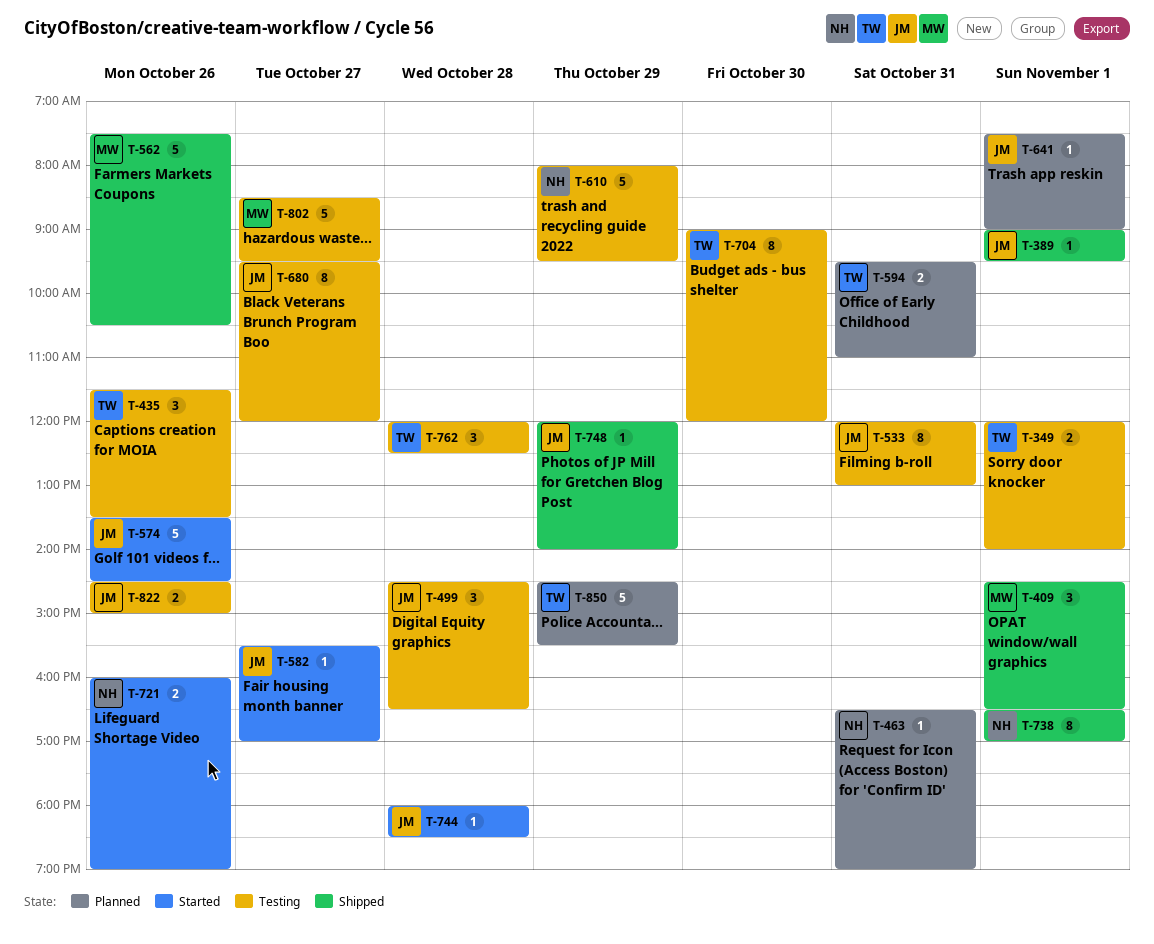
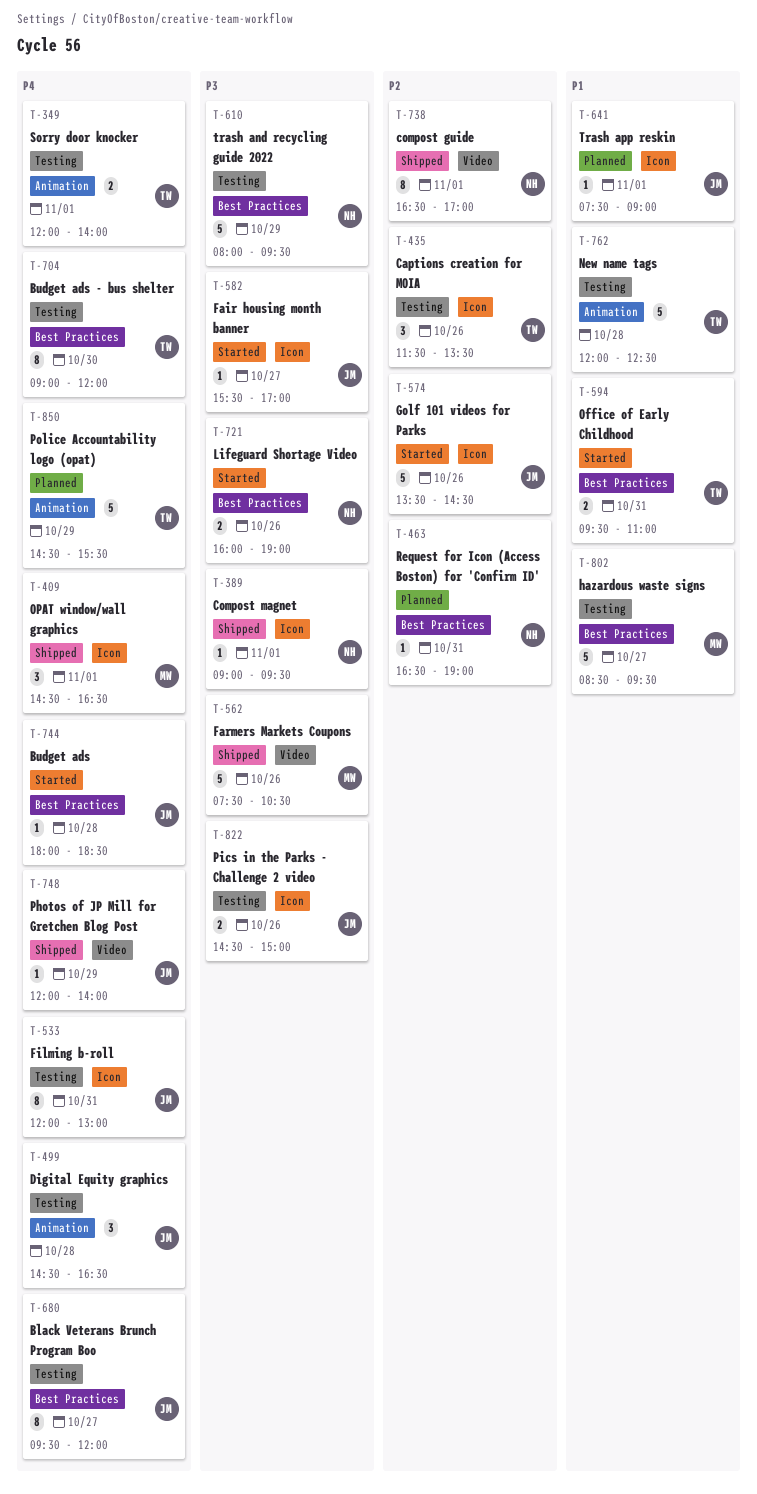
T-389, owner: JM -> NH
T-594, status: Planned -> Started
T-762, estimate: 3 -> 5

